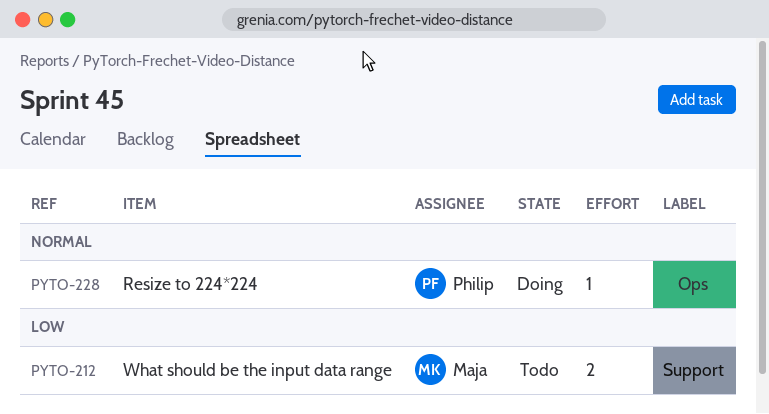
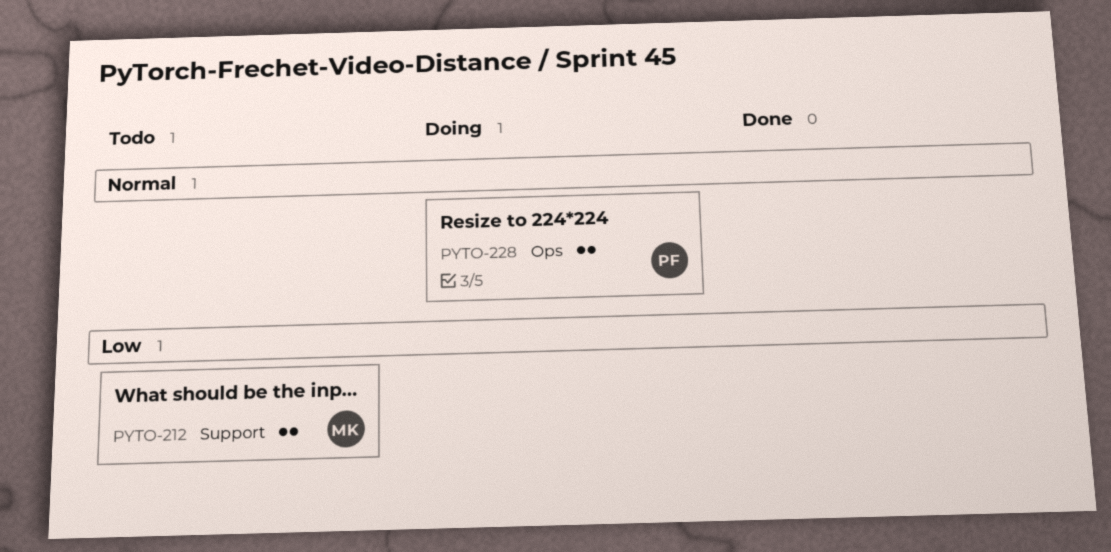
PYTO-228, estimate: 1 -> 2

